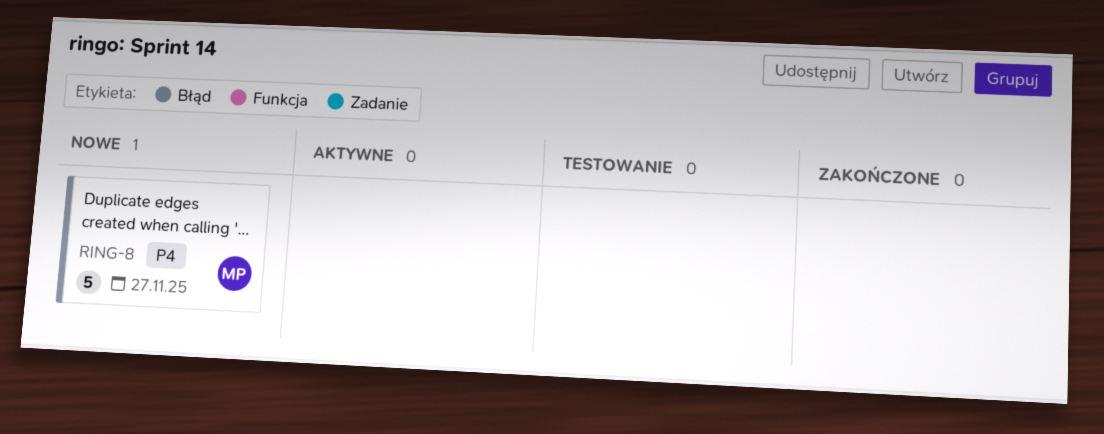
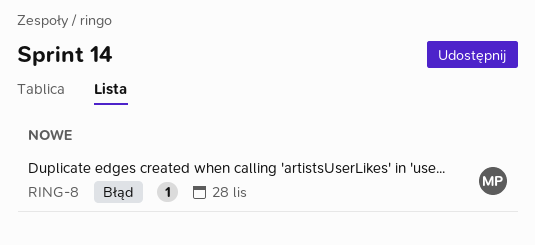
RING-8, estimate: 5 -> 1
RING-8, due: Nov 27 -> Nov 28

